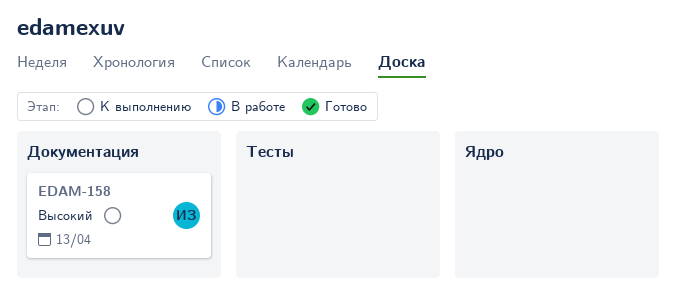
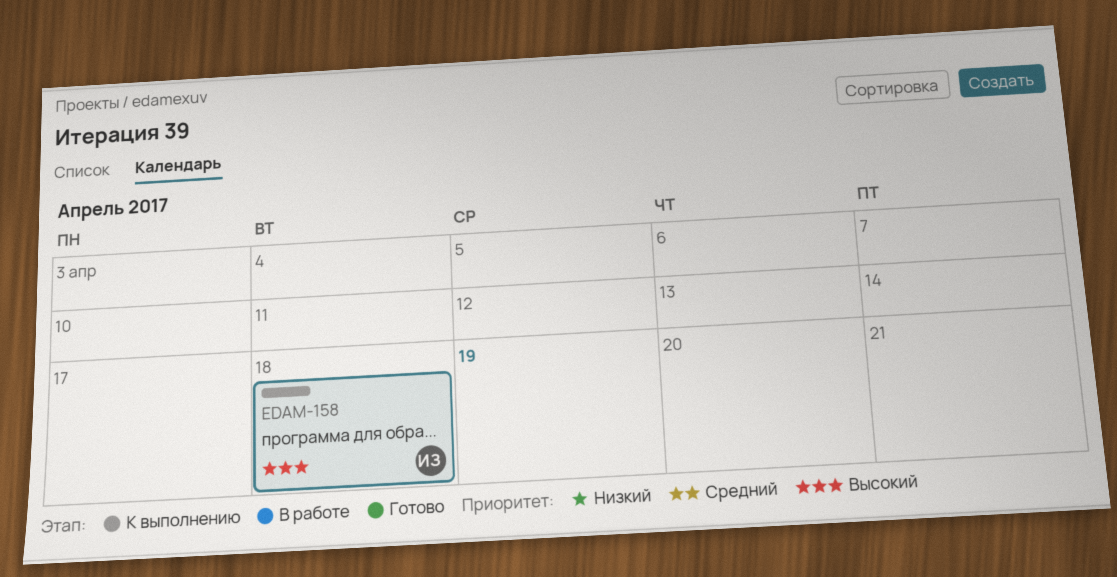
EDAM-158, due: Apr 13 -> Apr 18

